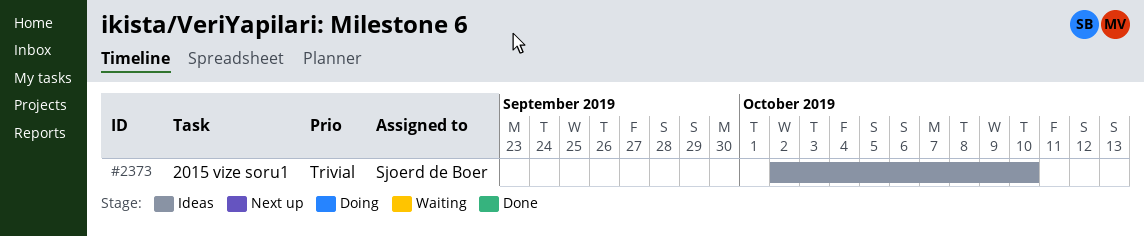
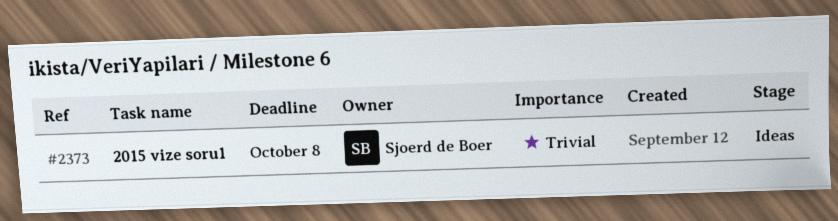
#2373, due: Oct 10 -> Oct 8

